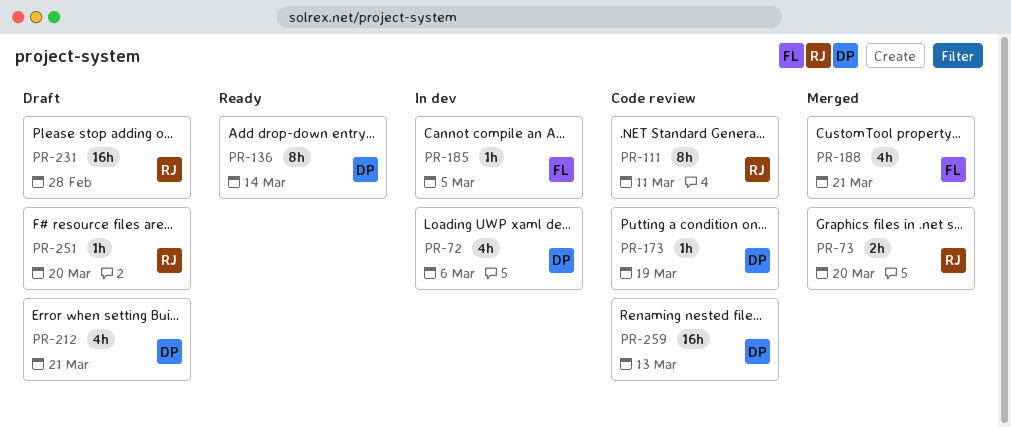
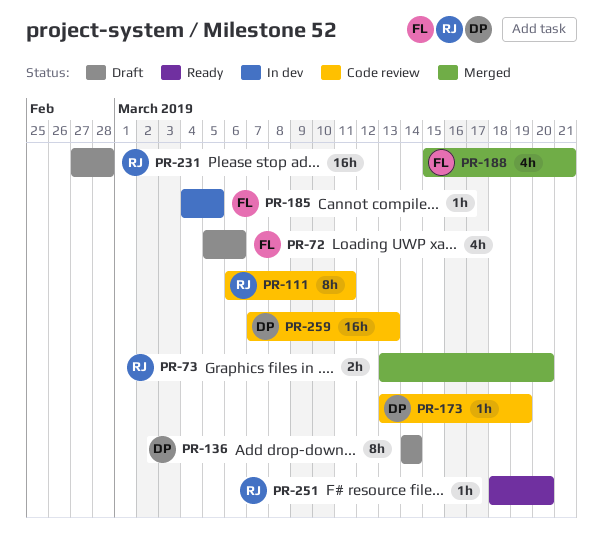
PR-72, status: In dev -> Draft
PR-72, owner: DP -> FL
PR-136, status: Ready -> Draft
PR-212: present -> none
PR-251, status: Draft -> Ready

